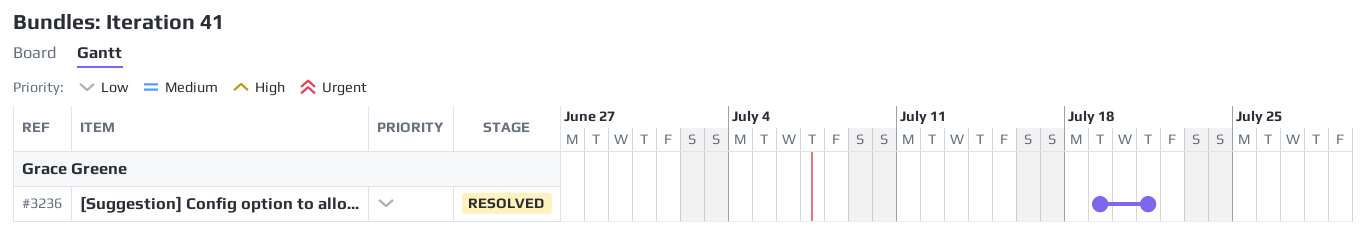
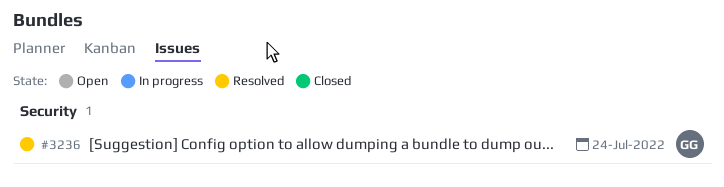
#3236, due: Jul 21 -> Jul 24

